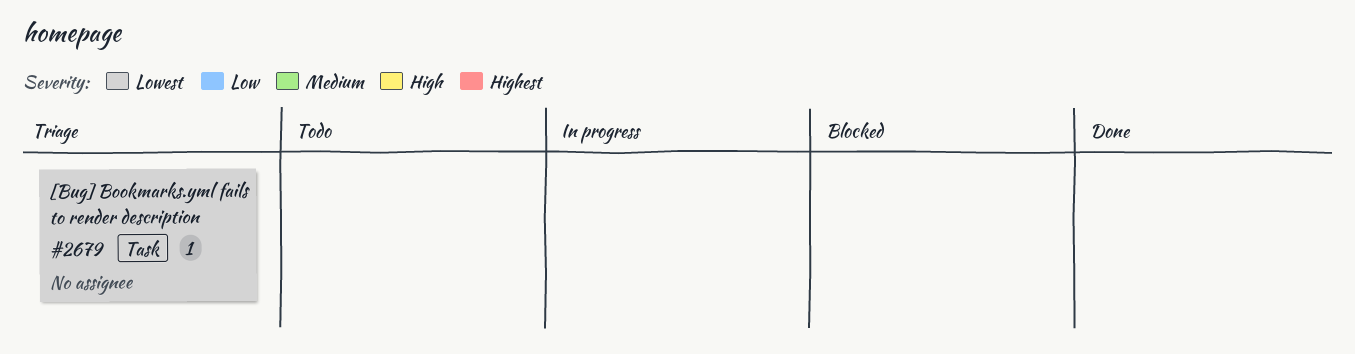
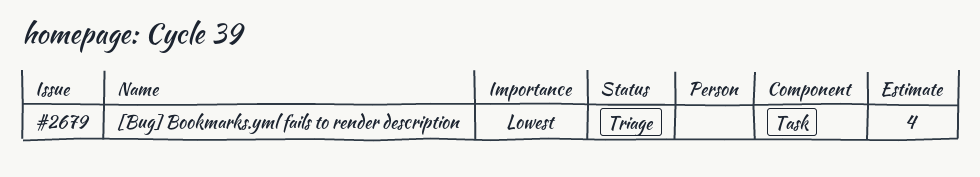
#2679, estimate: 1 -> 4

